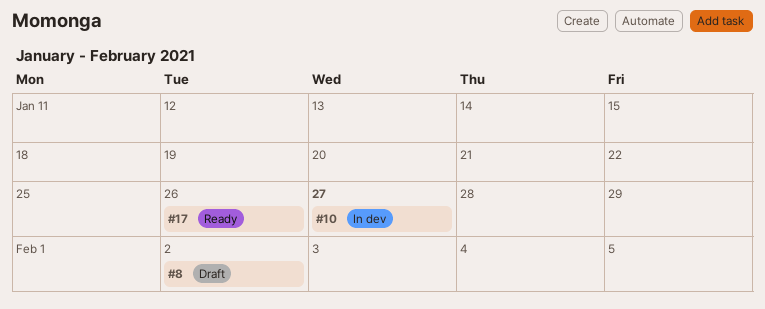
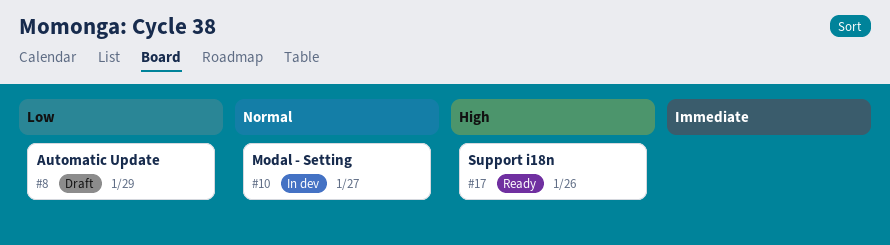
#8, due: Feb 2 -> Jan 29

